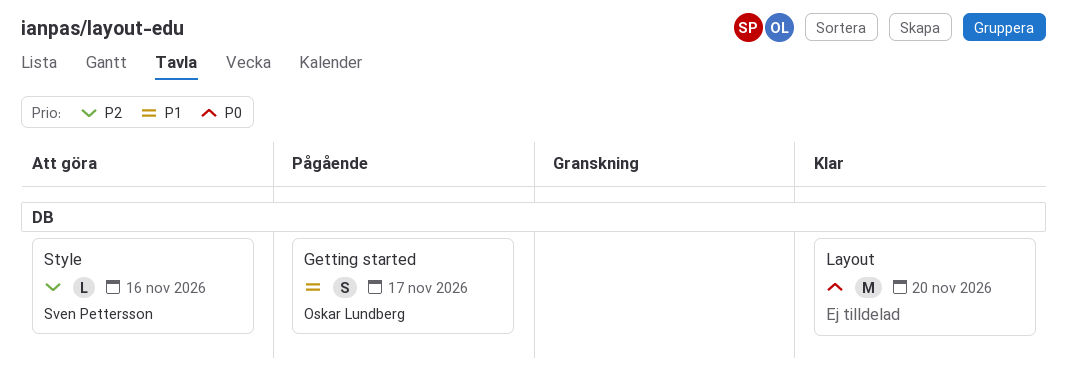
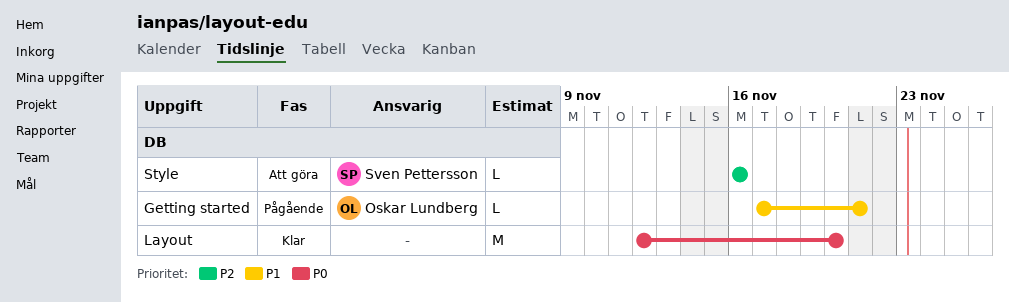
Getting started, estimate: S -> L
Getting started, due: Nov 17 -> Nov 21

